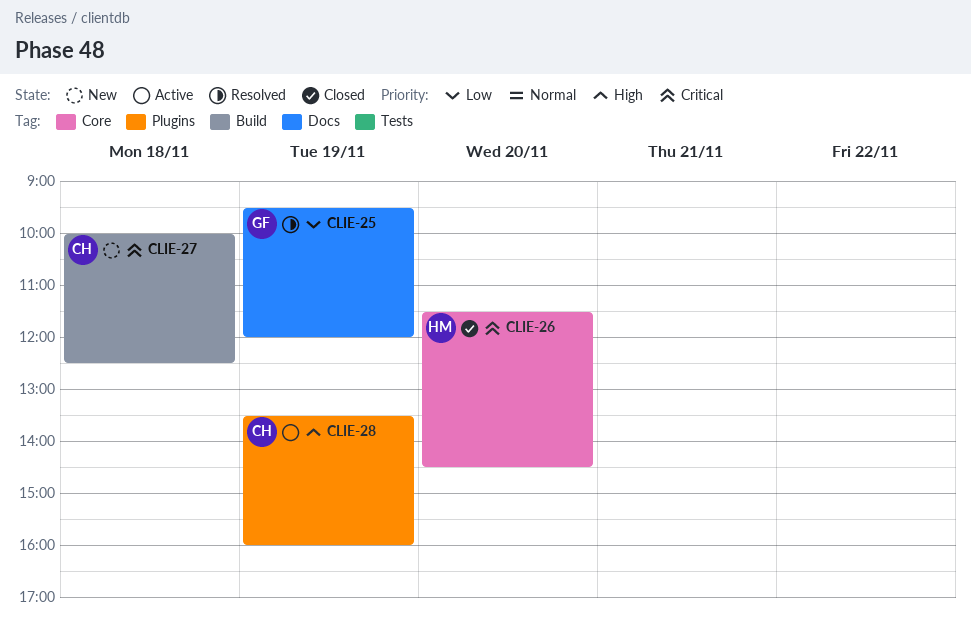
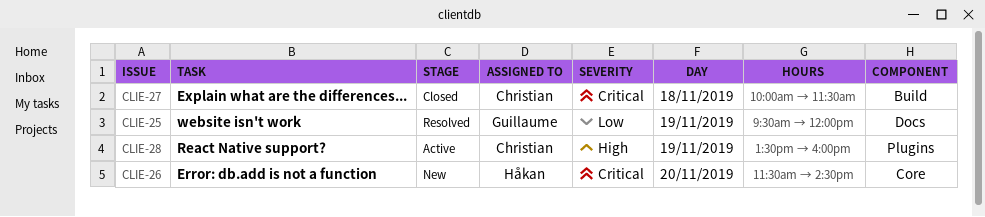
CLIE-26, status: Closed -> New
CLIE-27, status: New -> Closed
CLIE-27, ends: 12:30 -> 11:30

